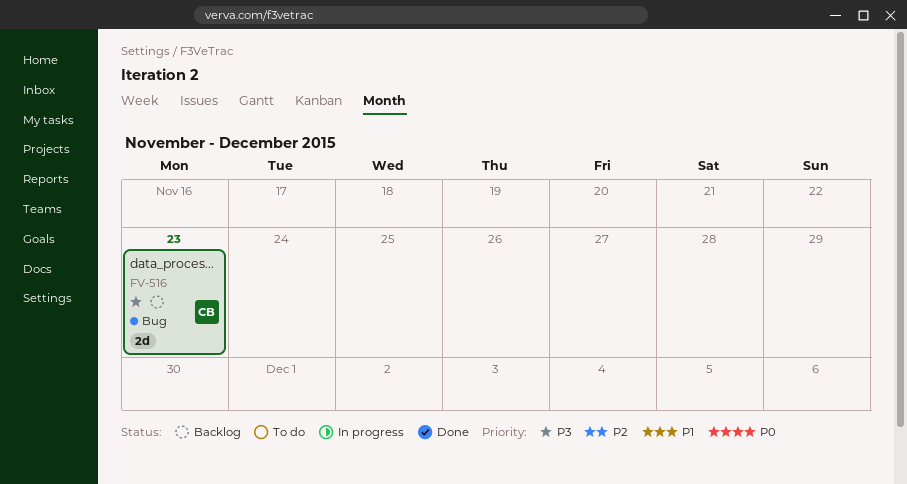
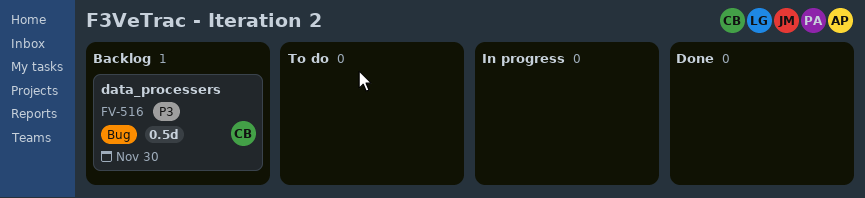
FV-516, estimate: 2d -> 0.5d
FV-516, due: Nov 23 -> Nov 30

